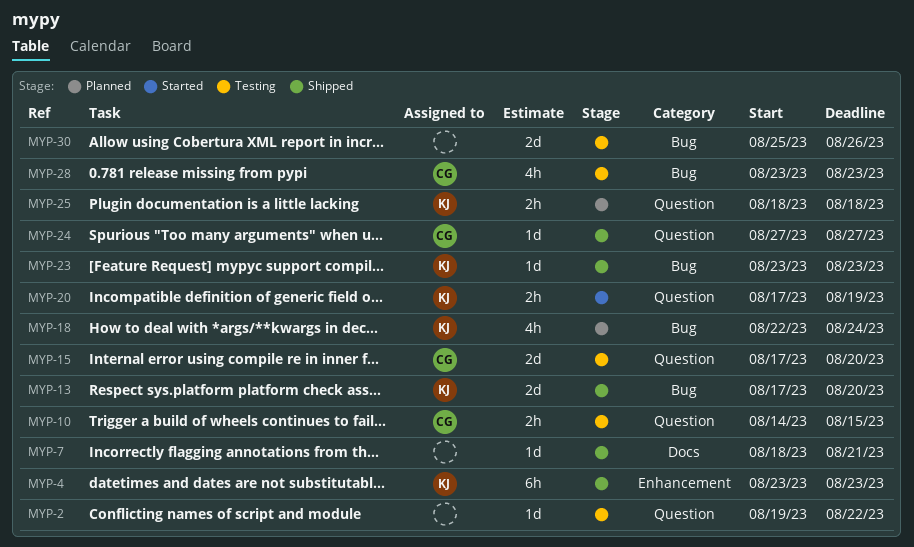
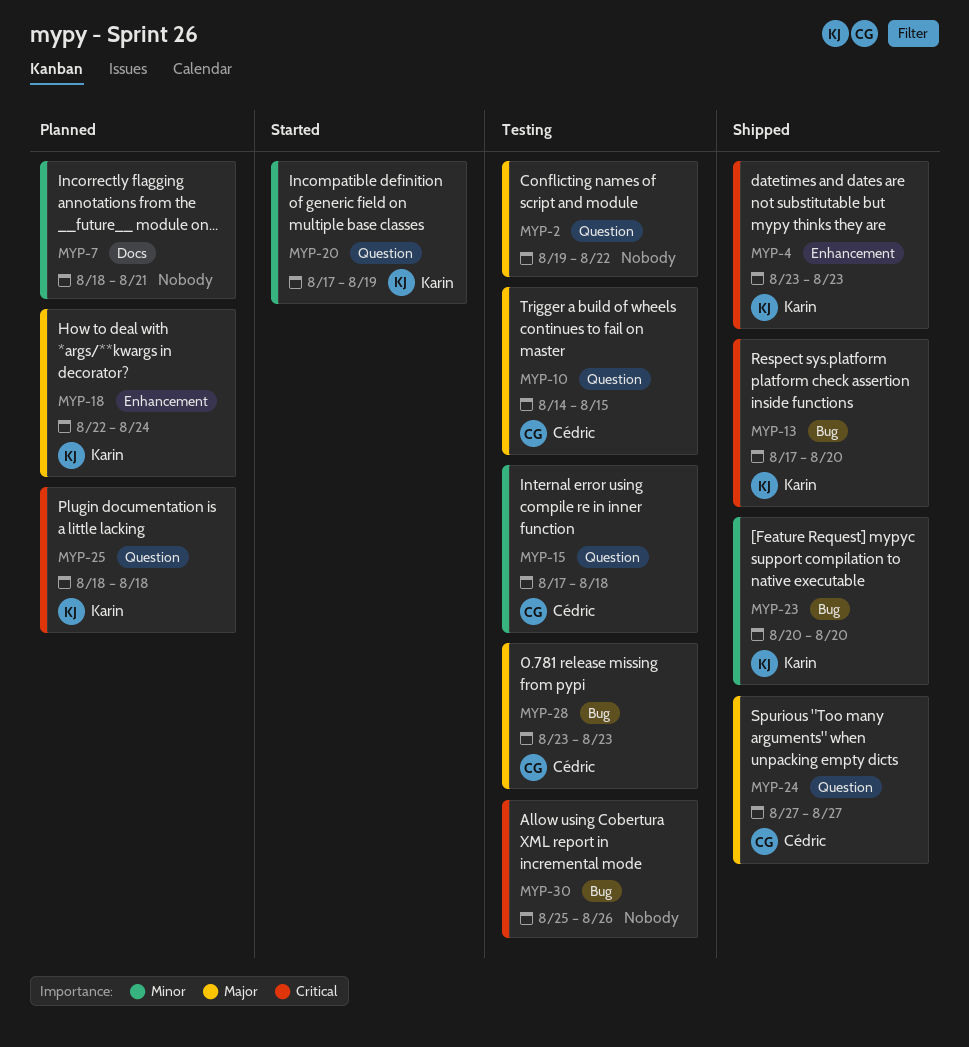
MYP-7, status: Shipped -> Planned
MYP-15, due: Aug 20 -> Aug 18
MYP-18, label: Bug -> Enhancement
MYP-23, start: Aug 23 -> Aug 20
MYP-23, due: Aug 23 -> Aug 20

